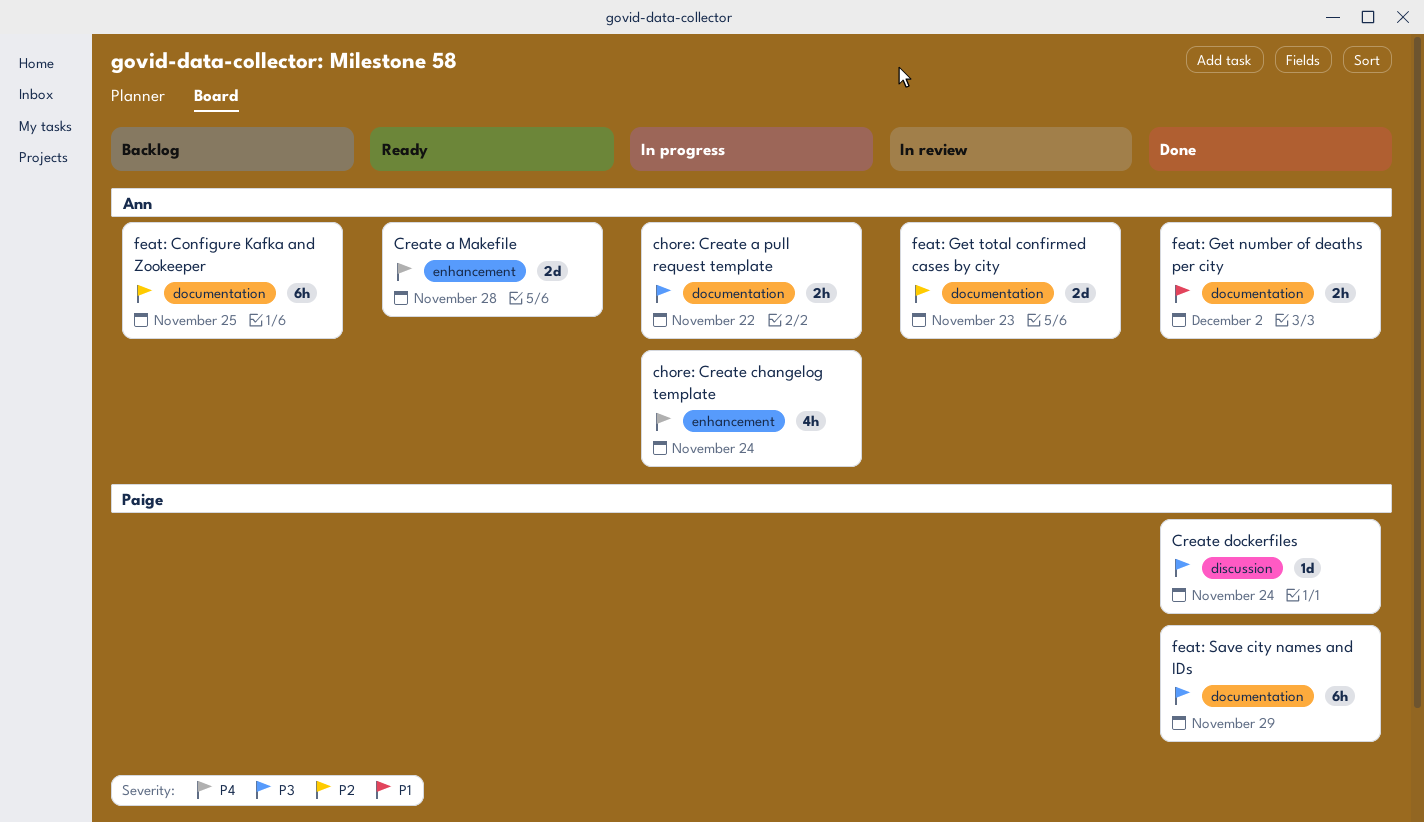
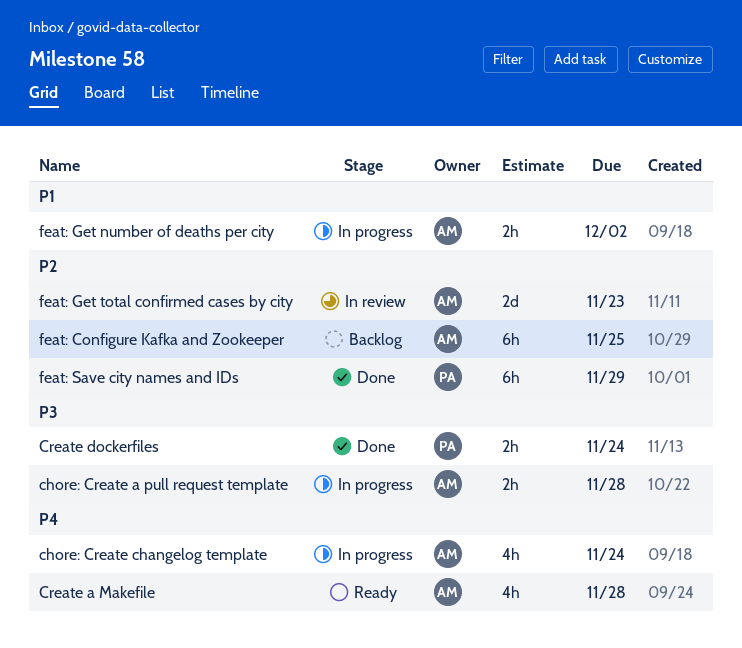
chore: Create a pull request template, due: Nov 22 -> Nov 28
Create a Makefile, estimate: 2d -> 4h
Create dockerfiles, estimate: 1d -> 2h
feat: Get number of deaths per city, status: Done -> In progress
feat: Save city names and IDs, priority: P3 -> P2

